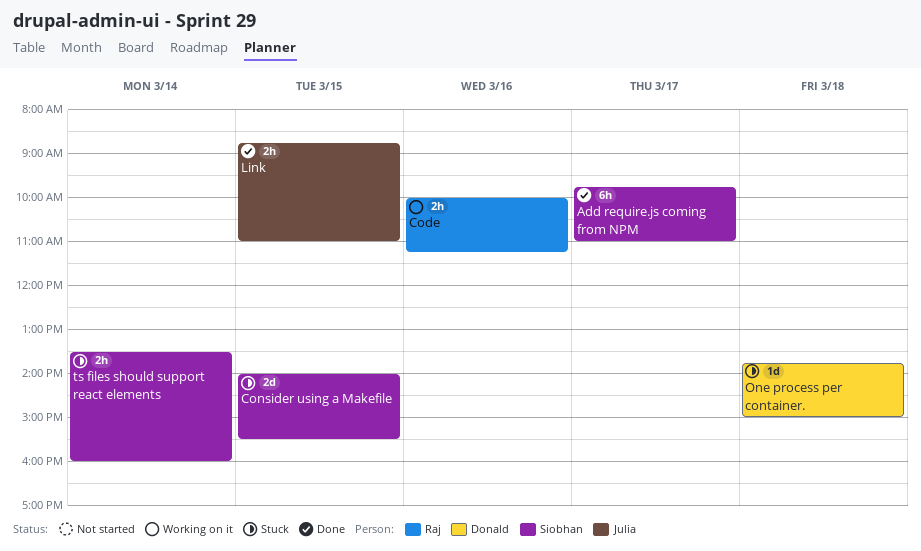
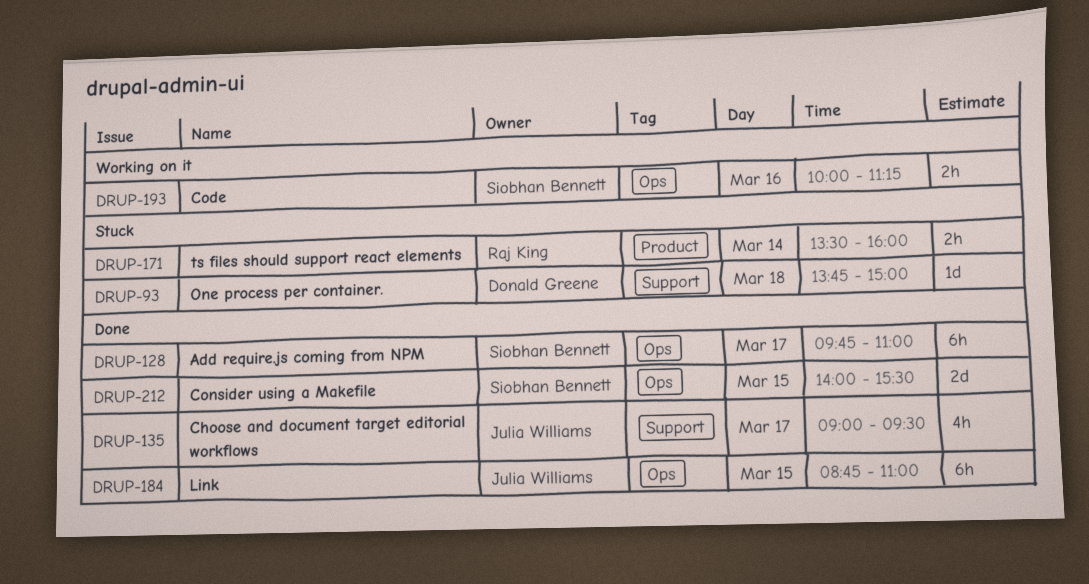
Choose and document target editorial workflows: none -> present
Code, owner: Raj King -> Siobhan Bennett
Consider using a Makefile, status: Stuck -> Done
Link, estimate: 2h -> 6h
ts files should support react elements, owner: Siobhan Bennett -> Raj King

